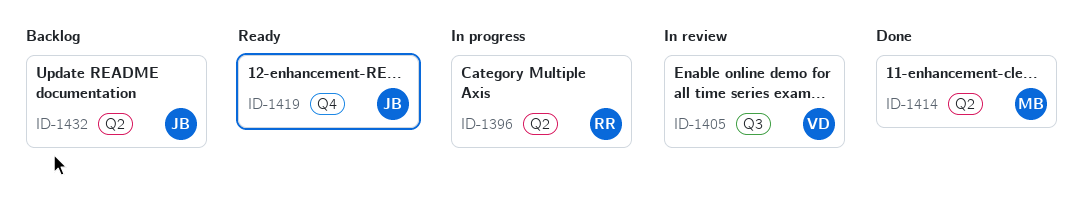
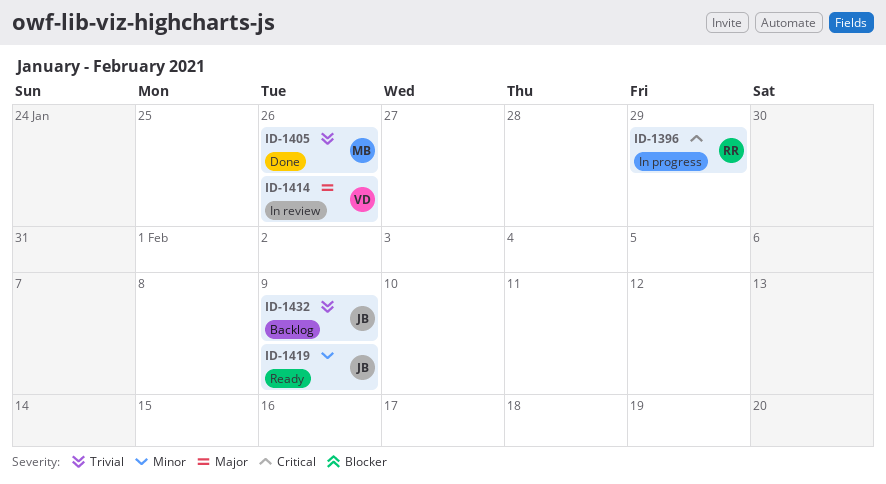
ID-1405, status: In review -> Done
ID-1405, owner: VD -> MB
ID-1414, status: Done -> In review
ID-1414, owner: MB -> VD

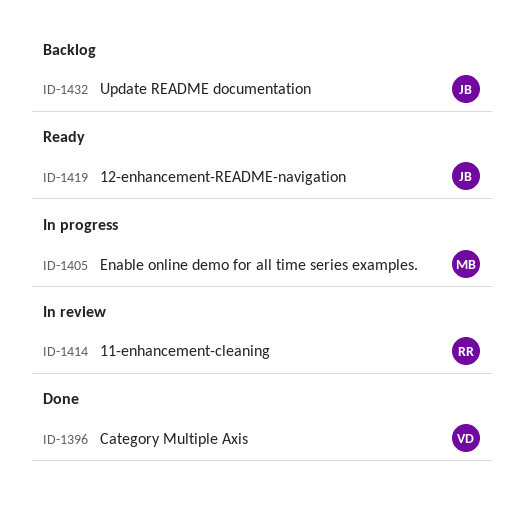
ID-1396, status: In progress -> Done
ID-1396, owner: RR -> VD
ID-1405, status: Done -> In progress
ID-1414, owner: VD -> RR

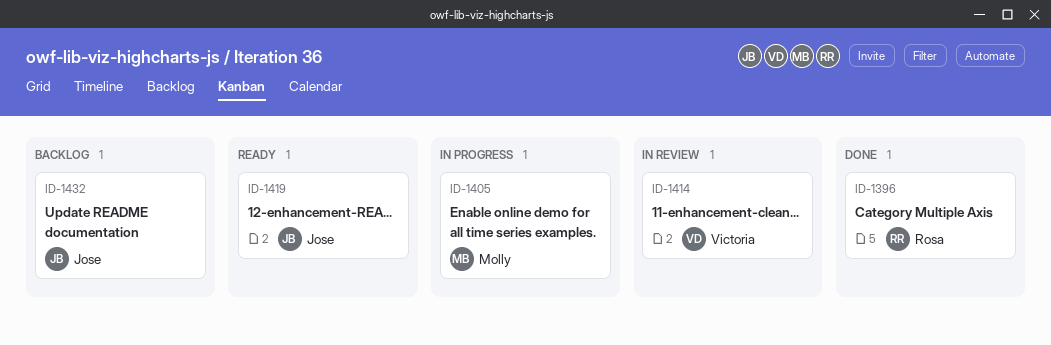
ID-1396, owner: Victoria -> Rosa
ID-1414, owner: Rosa -> Victoria

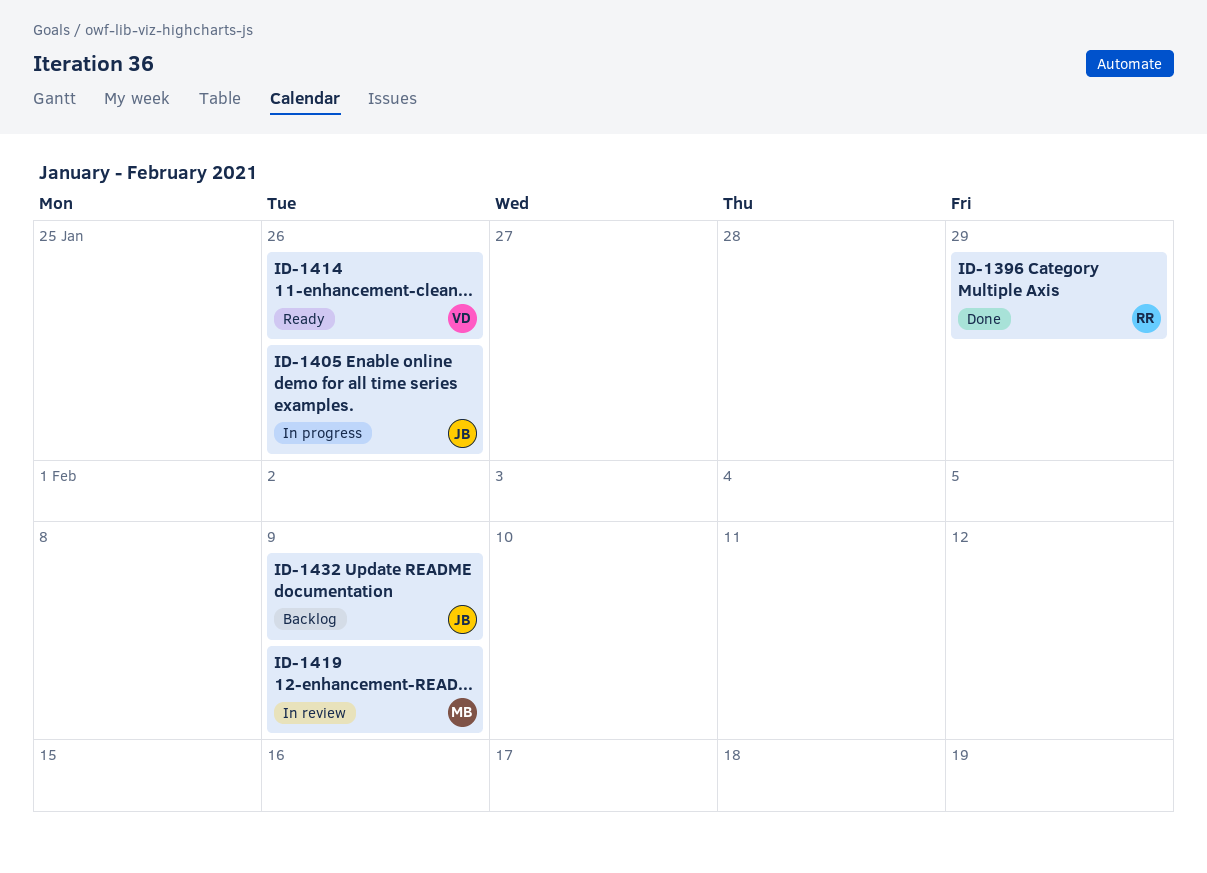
ID-1405, owner: Molly -> Jose
ID-1414, status: In review -> Ready
ID-1419, status: Ready -> In review
ID-1419, owner: Jose -> Molly

